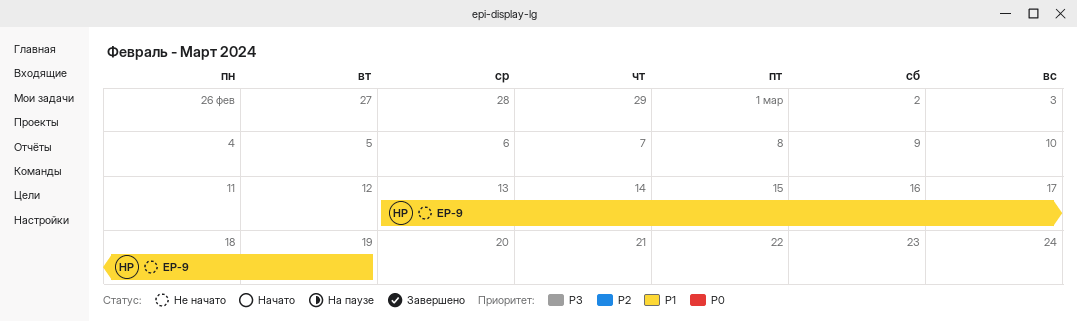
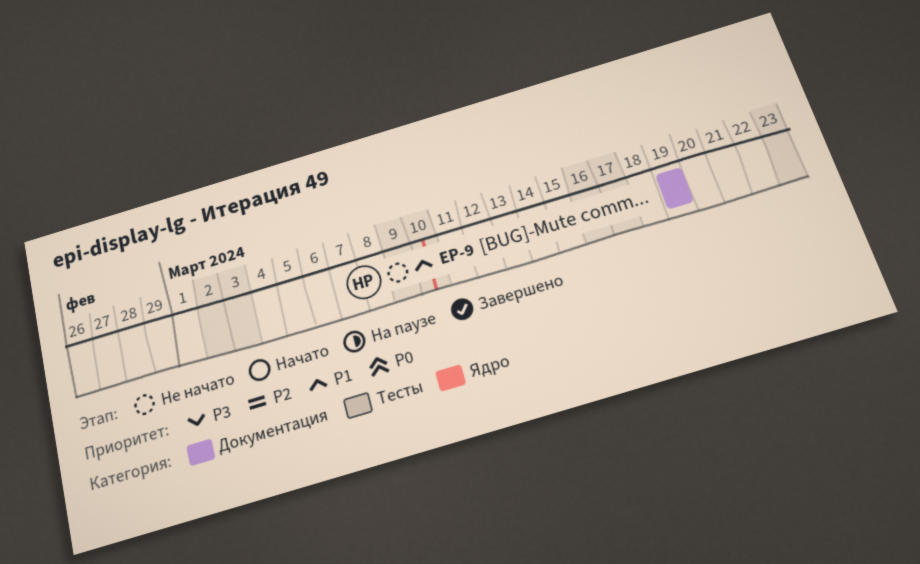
EP-9, start: Mar 13 -> Mar 19

